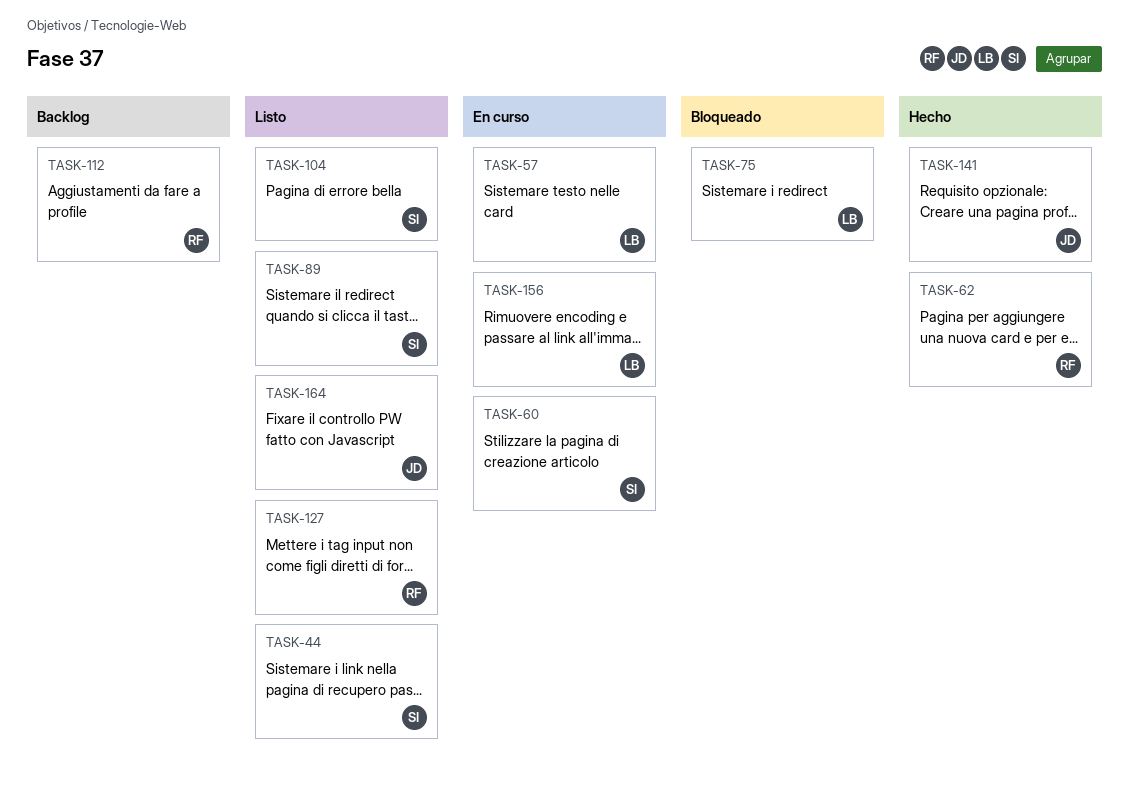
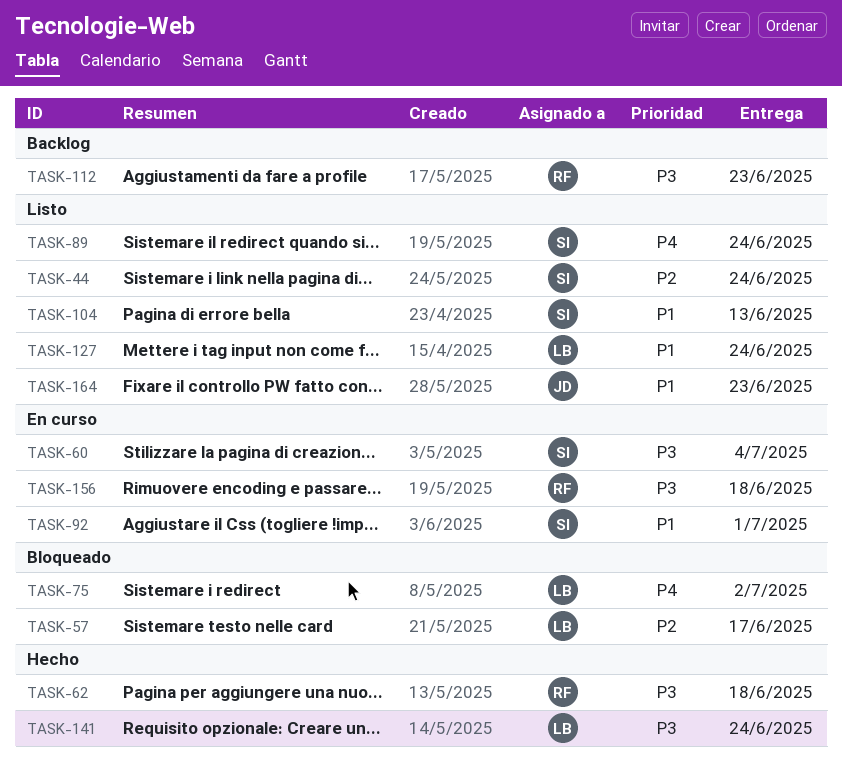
TASK-57, status: En curso -> Bloqueado
TASK-92: none -> present
TASK-127, owner: RF -> LB
TASK-141, owner: JD -> LB
TASK-156, owner: LB -> RF

